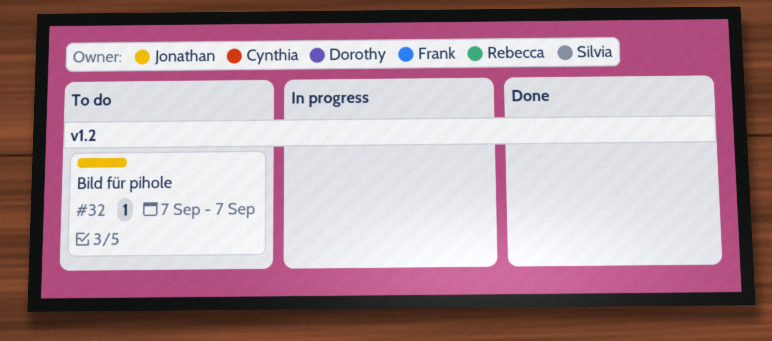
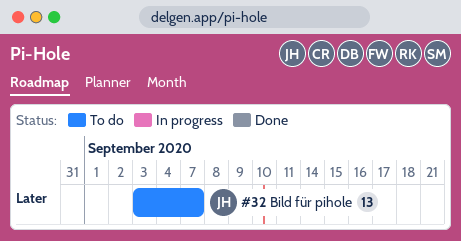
#32, estimate: 1 -> 13
#32, start: Sep 7 -> Sep 3

